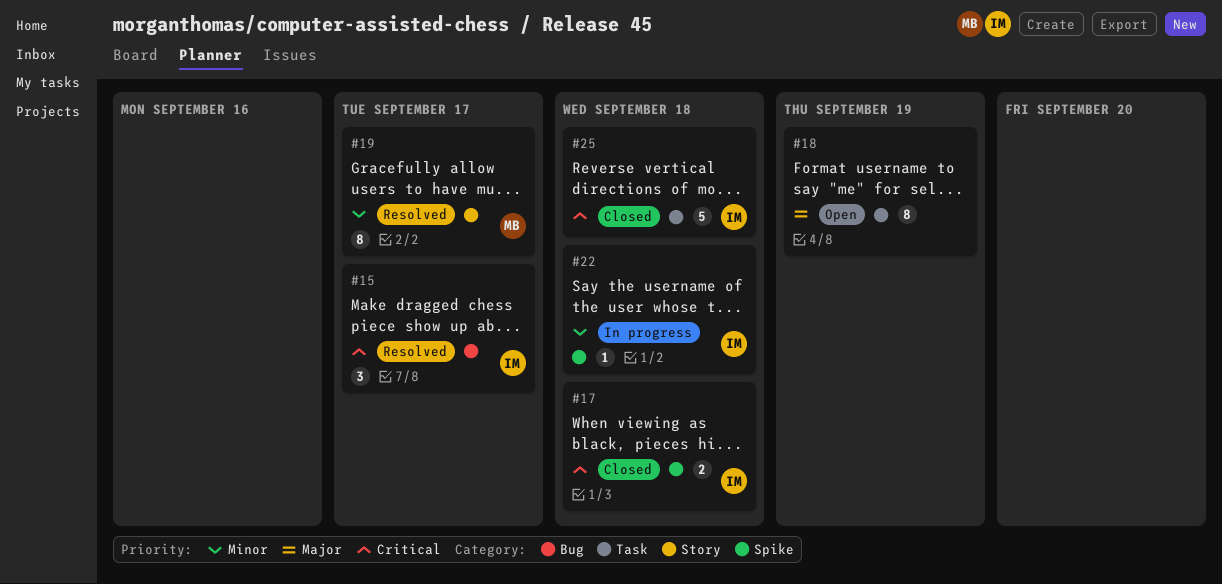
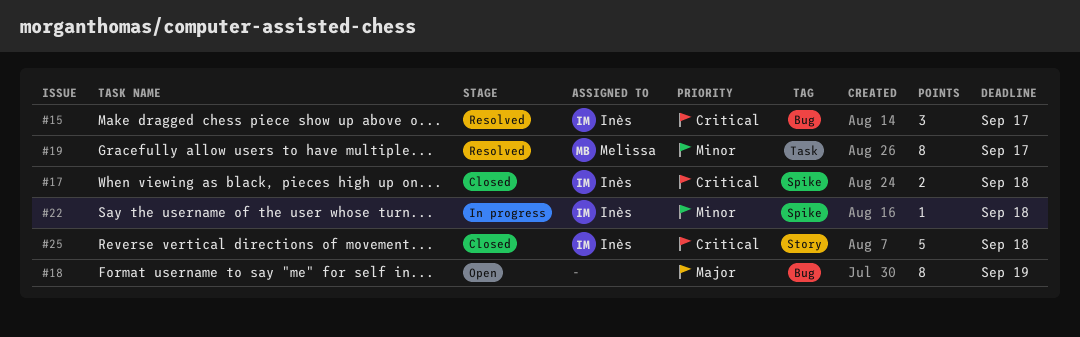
#18, label: Task -> Bug
#19, label: Story -> Task
#25, label: Task -> Story

